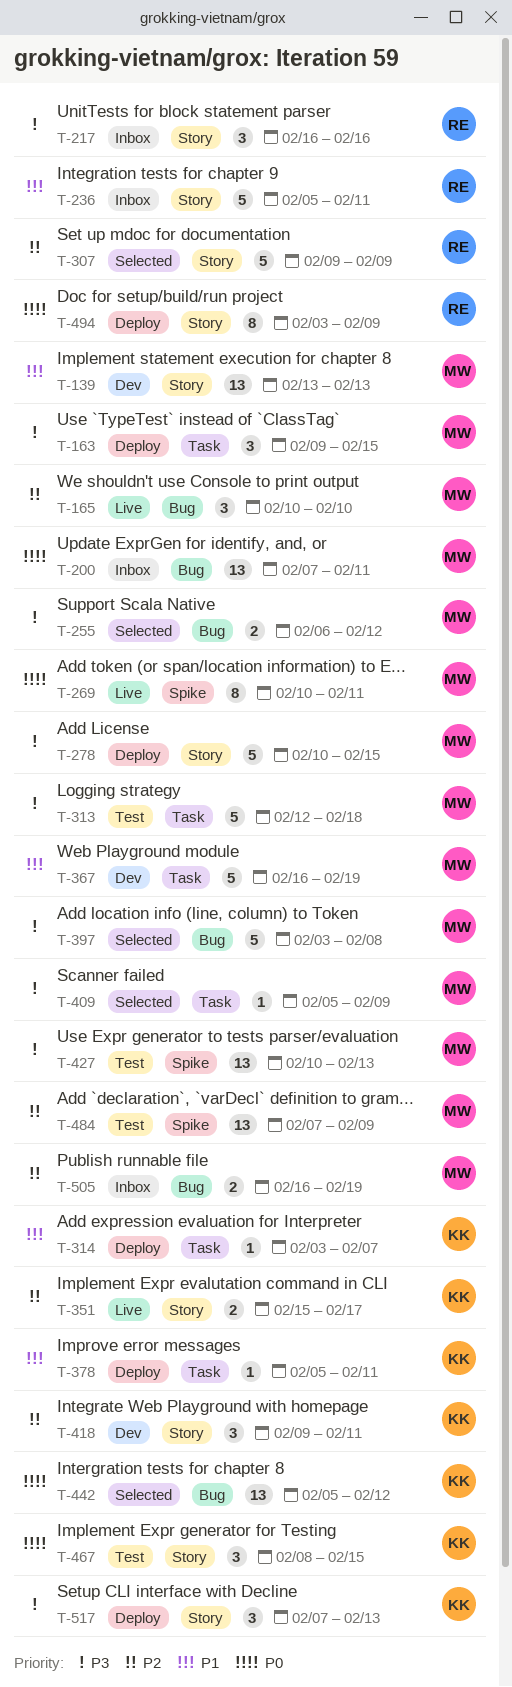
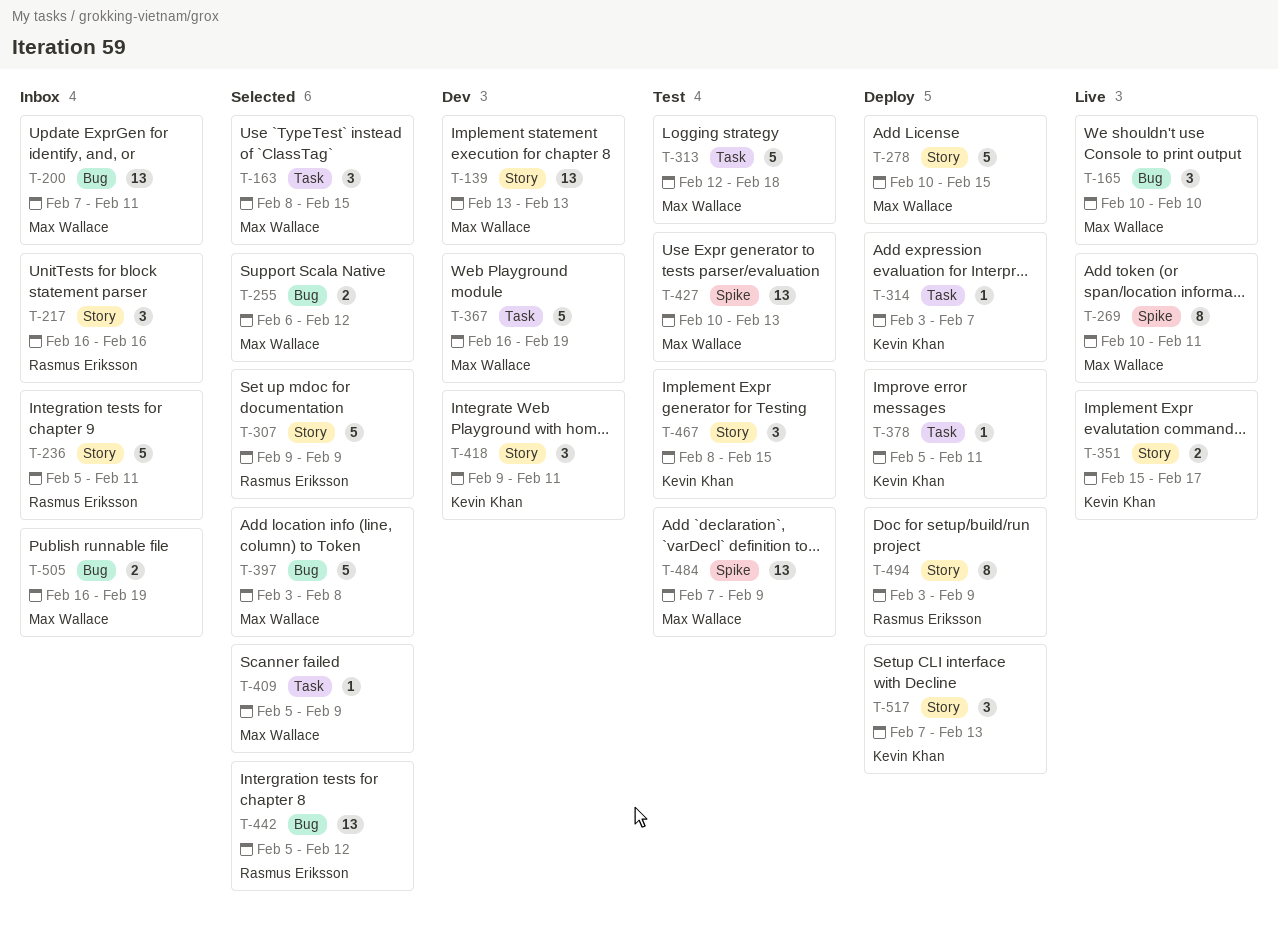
T-163, status: Deploy -> Selected
T-163, start: Feb 9 -> Feb 8
T-442, owner: Kevin Khan -> Rasmus Eriksson

